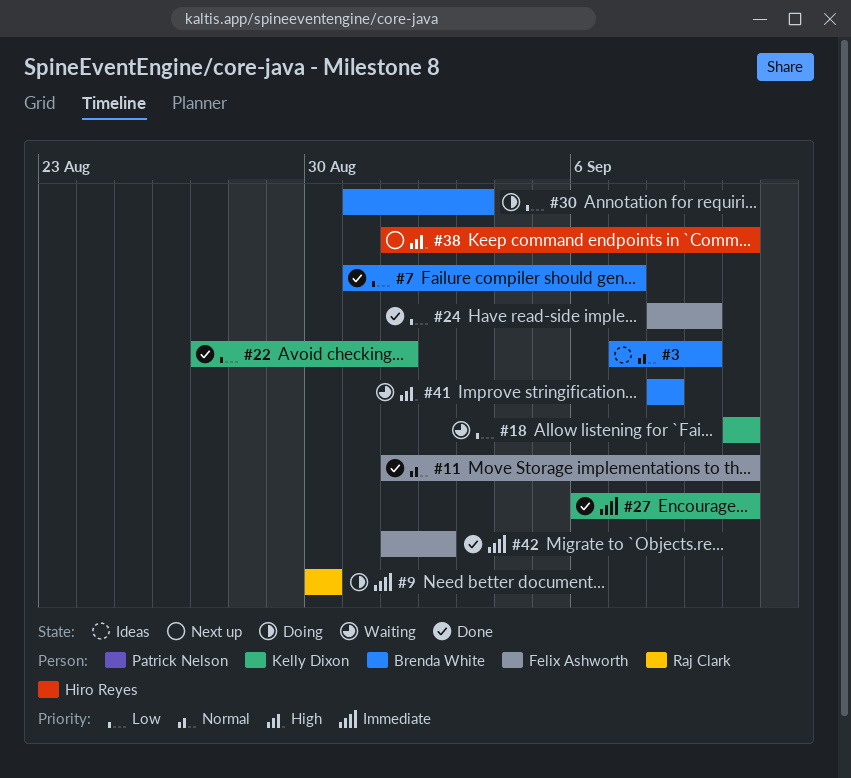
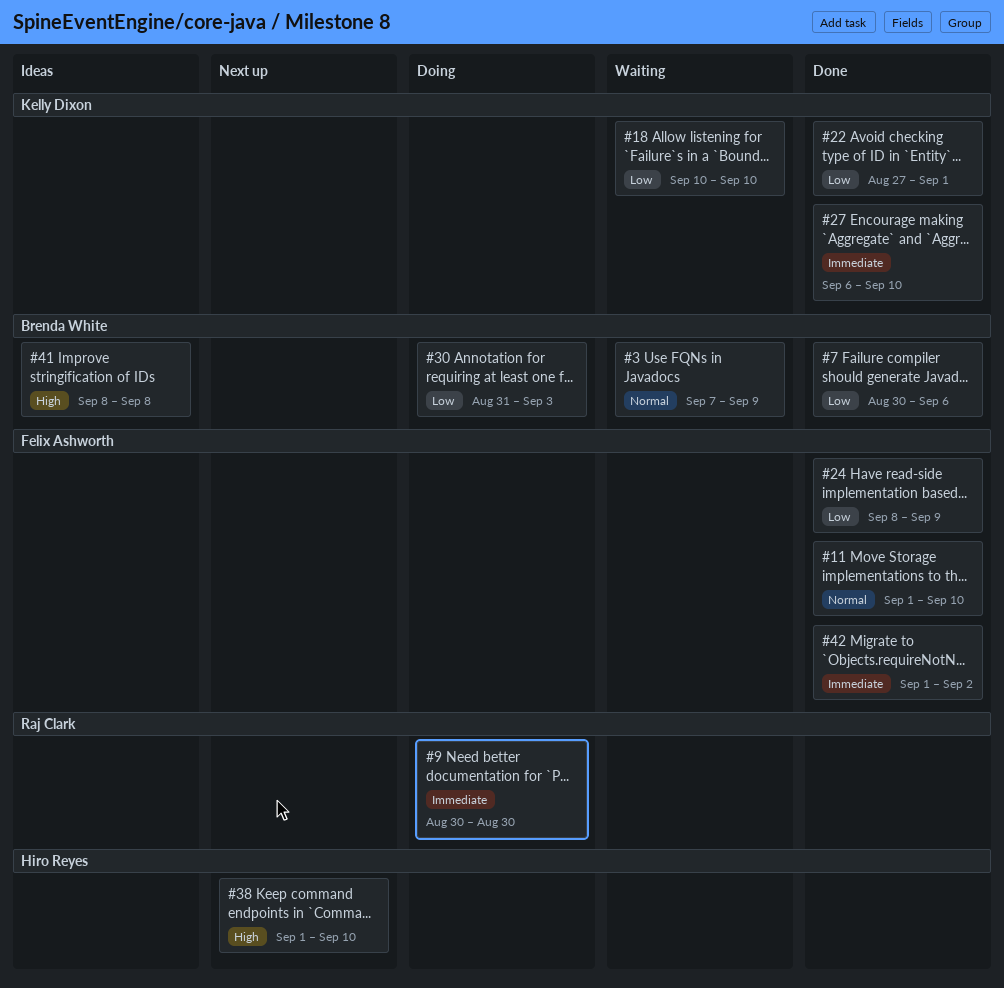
#3, status: Ideas -> Waiting
#7, start: Aug 31 -> Aug 30
#7, due: Sep 7 -> Sep 6
#41, status: Waiting -> Ideas

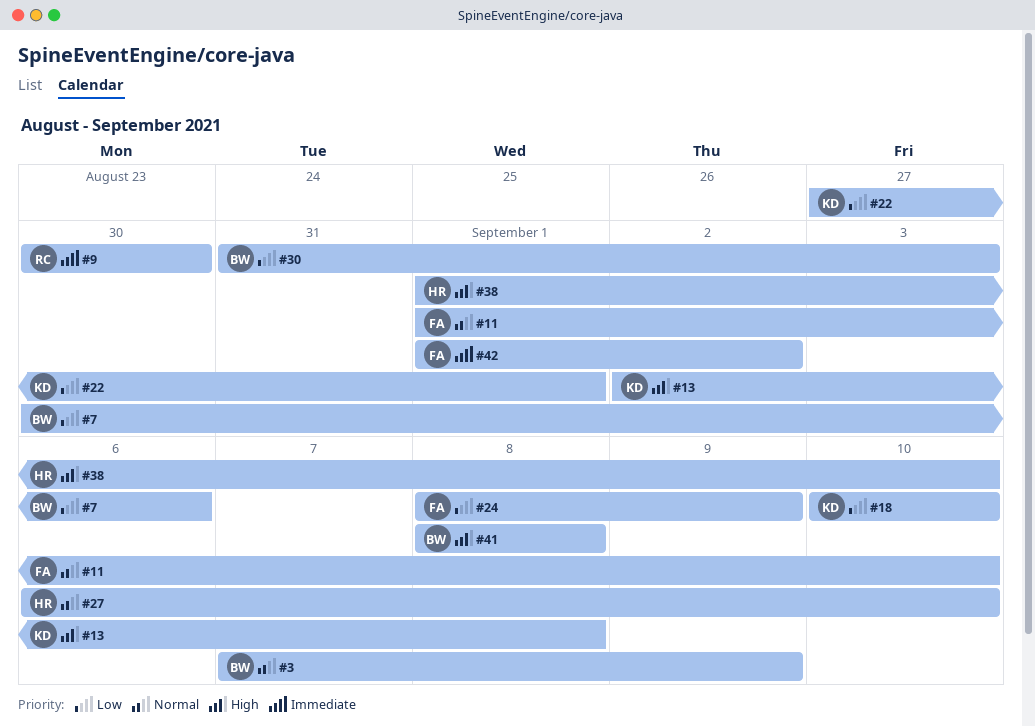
#13: none -> present
#27, owner: Kelly Dixon -> Hiro Reyes
#27, priority: Immediate -> Normal

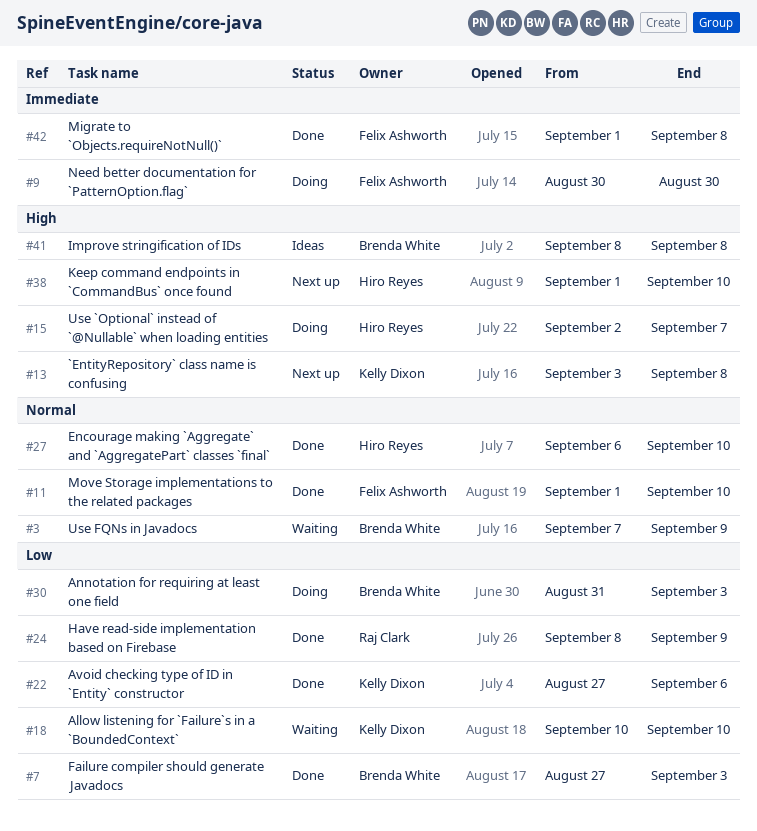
#7, start: Aug 30 -> Aug 27
#7, due: Sep 6 -> Sep 3
#9, owner: Raj Clark -> Felix Ashworth
#13, start: Sep 2 -> Sep 3
#15: none -> present
#22, due: Sep 1 -> Sep 6
#24, owner: Felix Ashworth -> Raj Clark
#42, due: Sep 2 -> Sep 8

